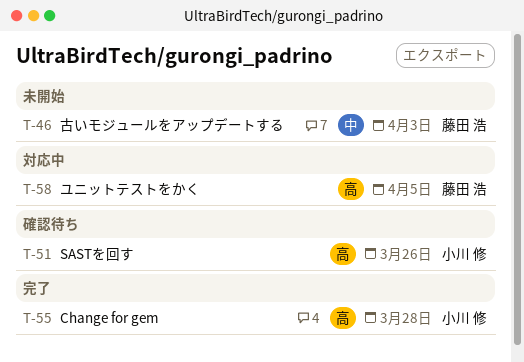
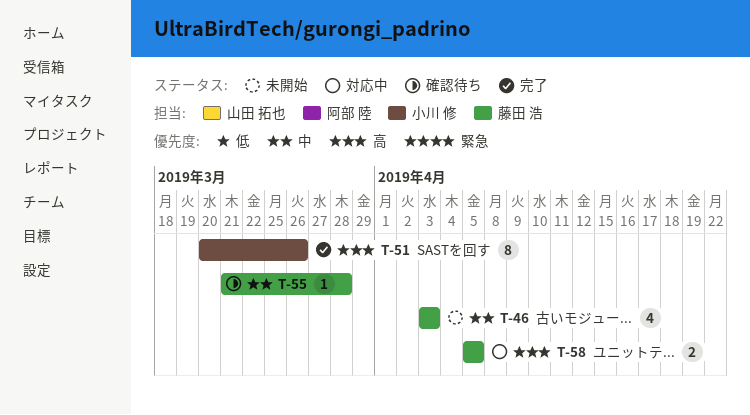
T-51, status: 確認待ち -> 完了
T-55, status: 完了 -> 確認待ち
T-55, owner: 小川 修 -> 藤田 浩
T-55, priority: 高 -> 中

